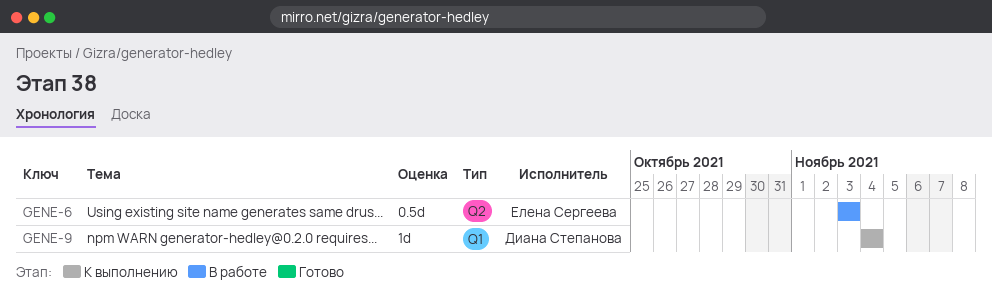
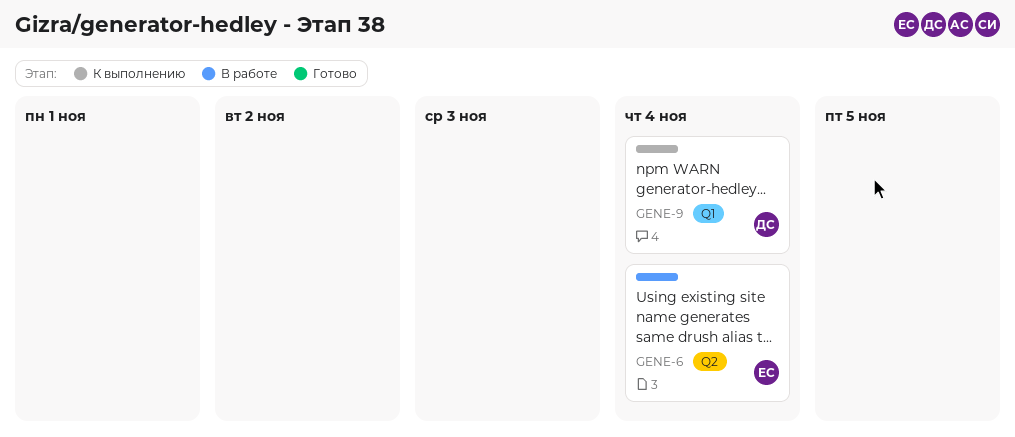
GENE-6, due: Nov 3 -> Nov 4

